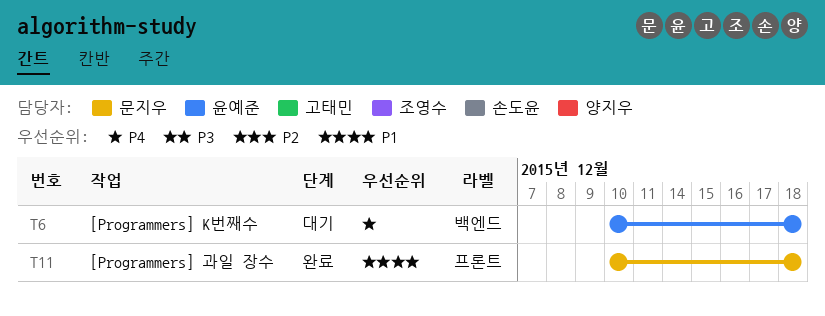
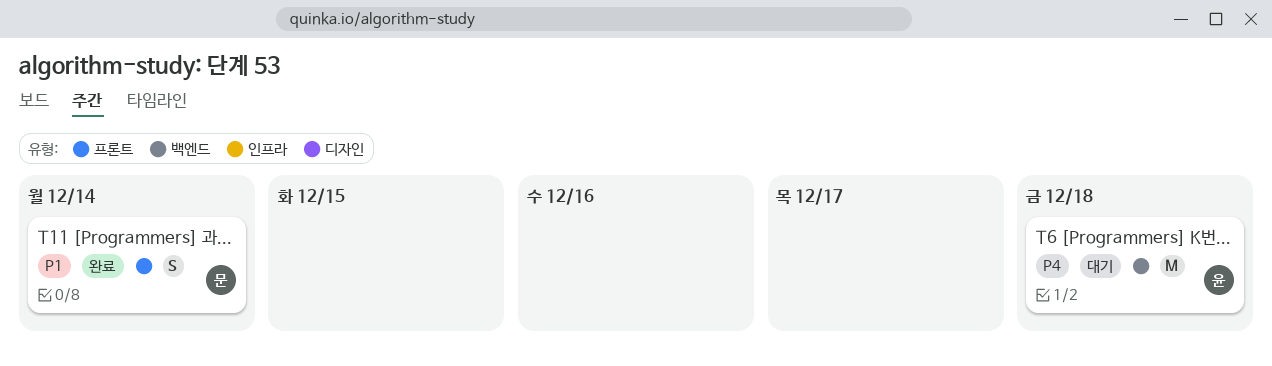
T11, due: Dec 18 -> Dec 14

